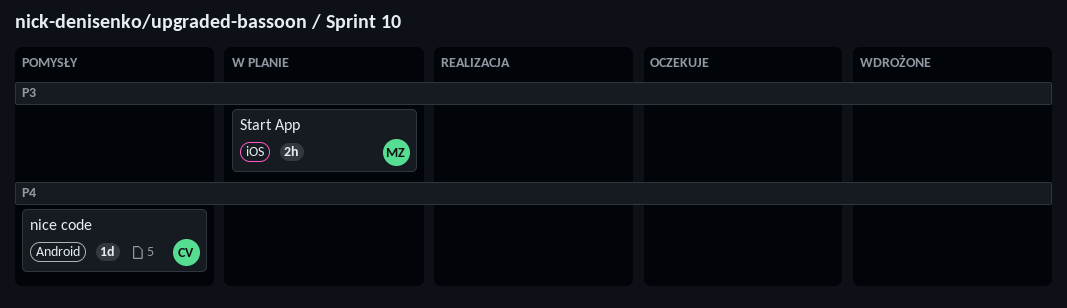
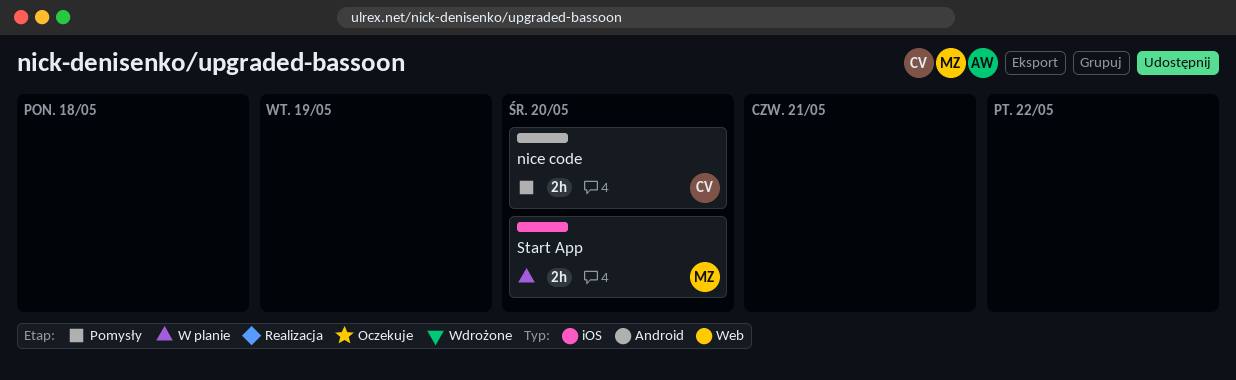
nice code, estimate: 1d -> 2h

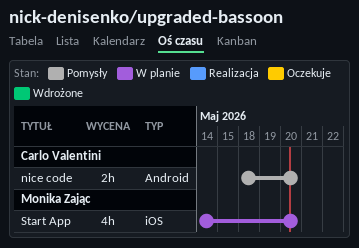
Start App, estimate: 2h -> 4h

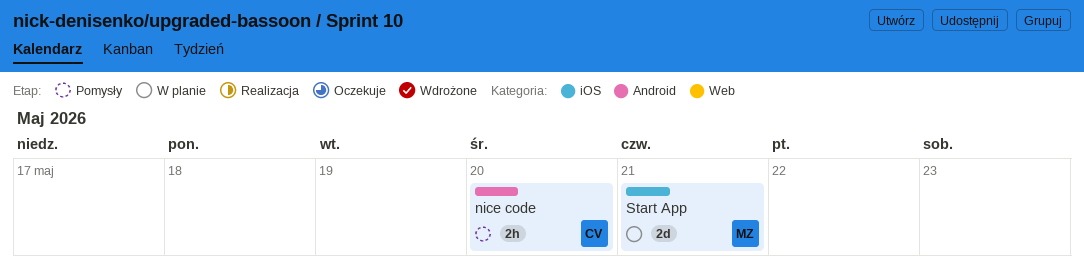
Start App, estimate: 4h -> 2d
Start App, due: May 20 -> May 21

